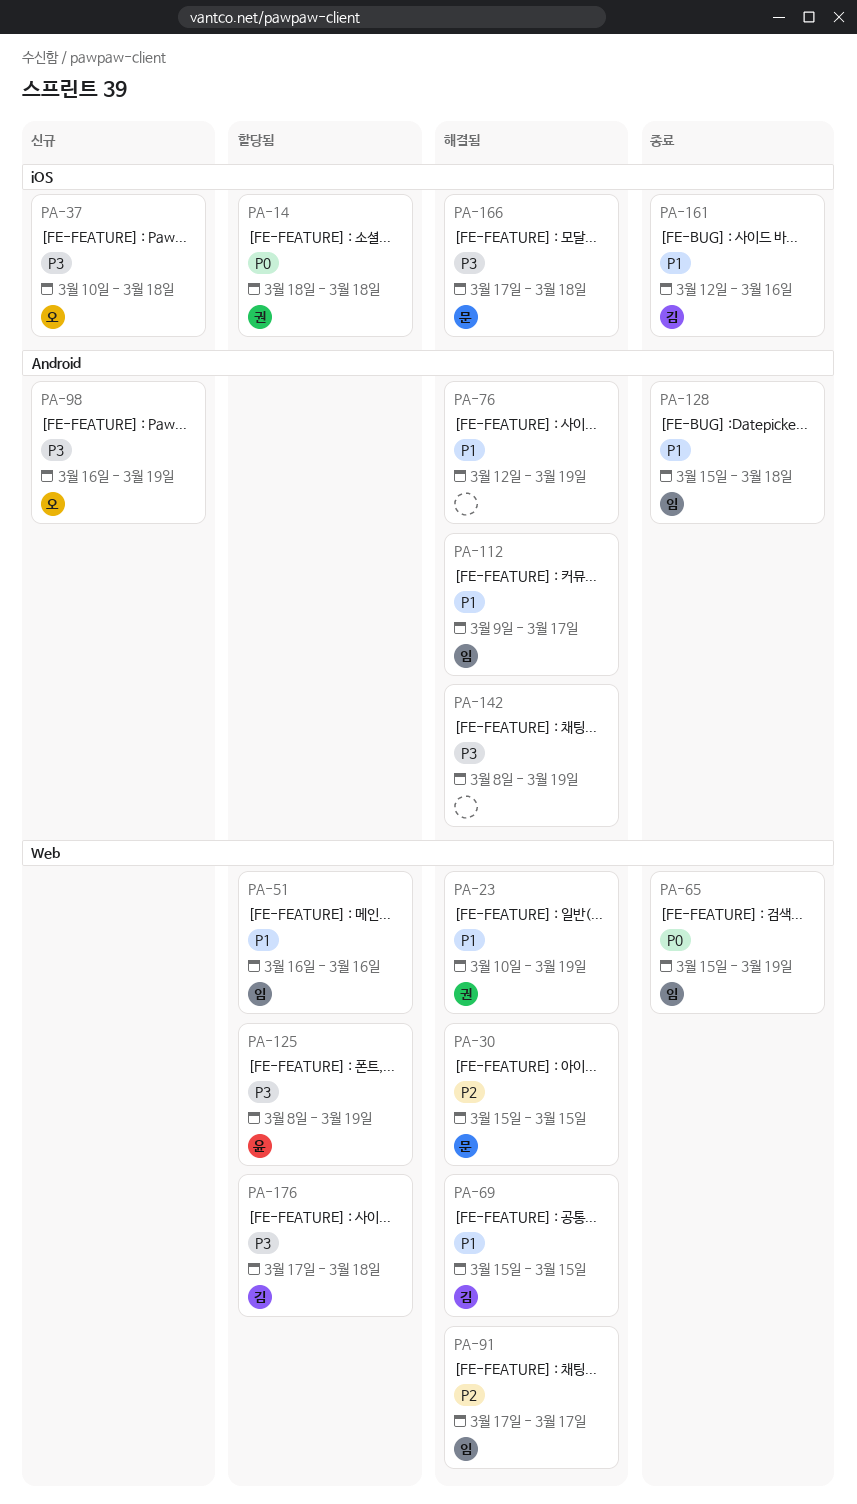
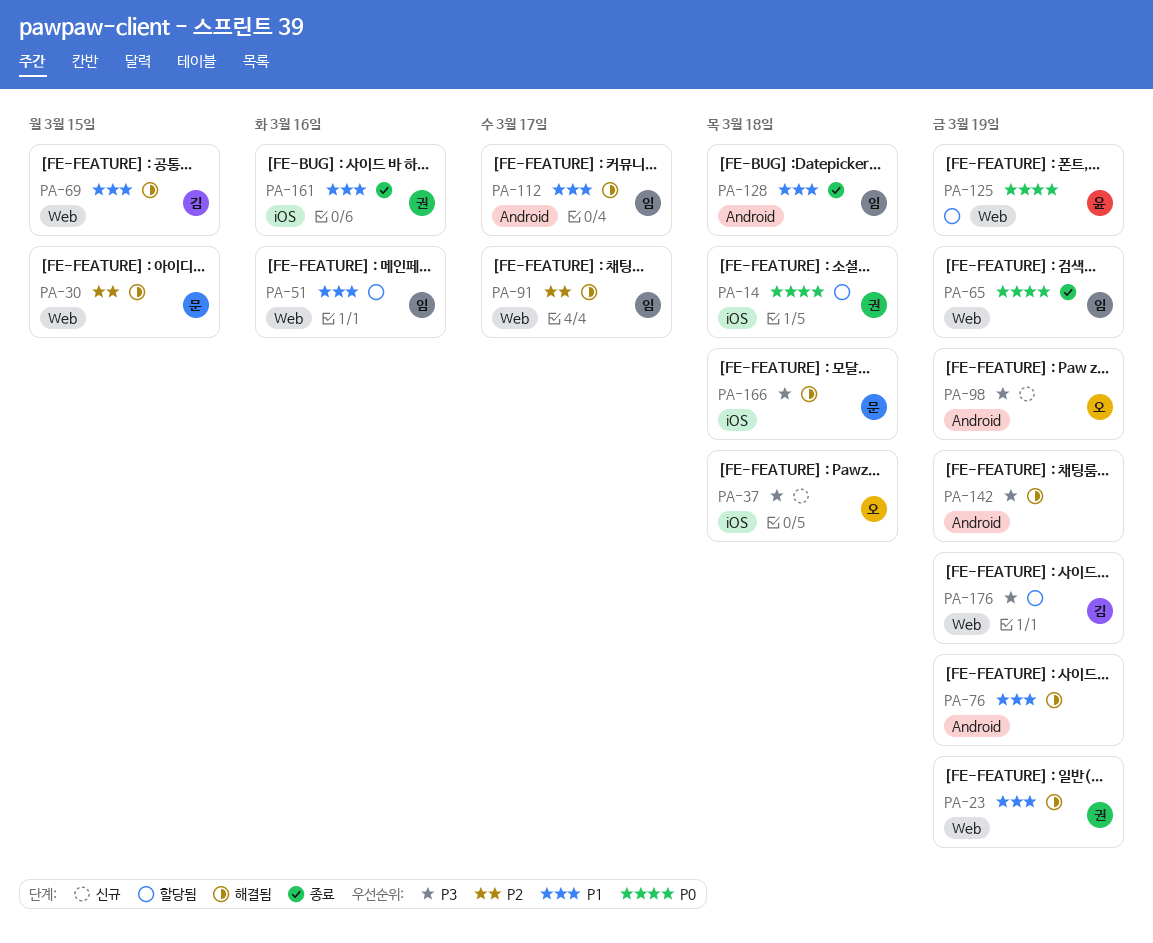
PA-125, priority: P3 -> P0
PA-161, owner: 김 -> 권
PA-176, due: Mar 18 -> Mar 19

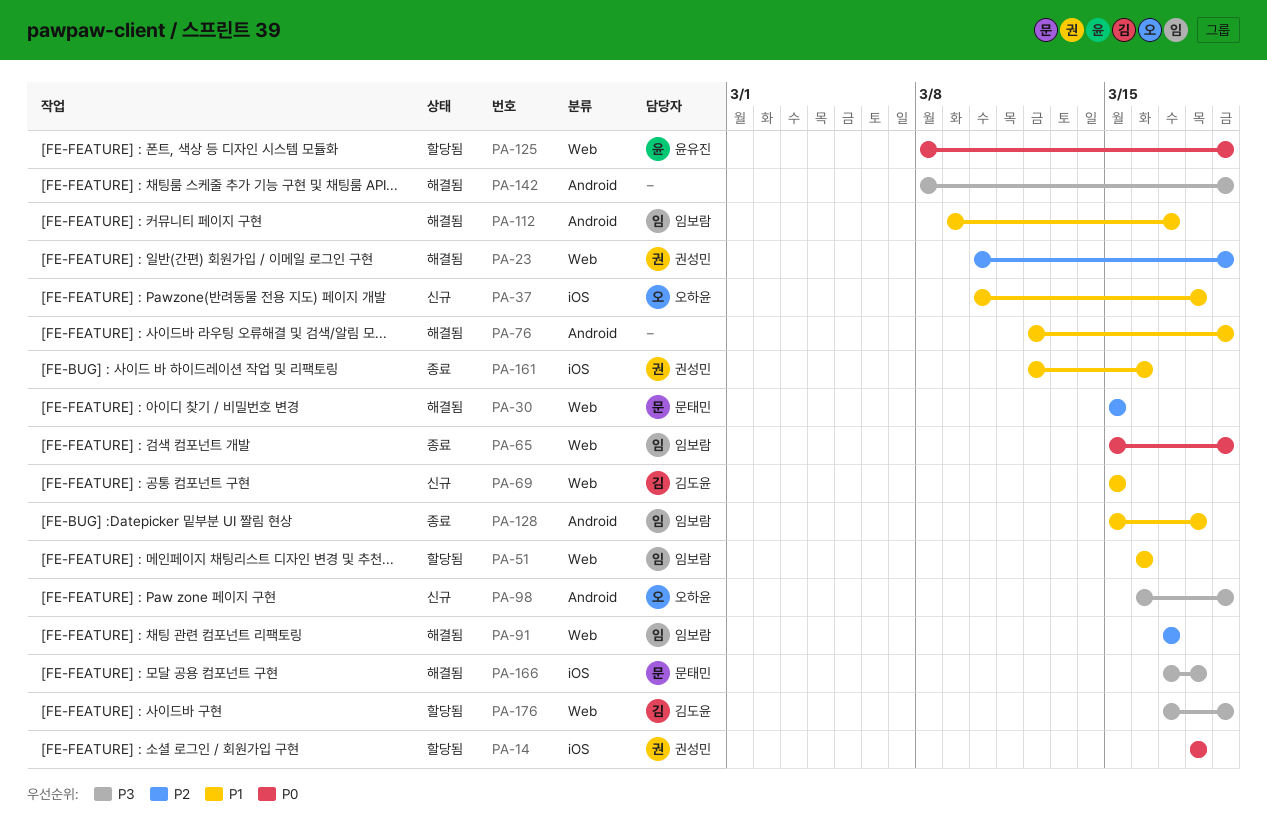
PA-23, priority: P1 -> P2
PA-37, priority: P3 -> P1
PA-69, status: 해결됨 -> 신규

